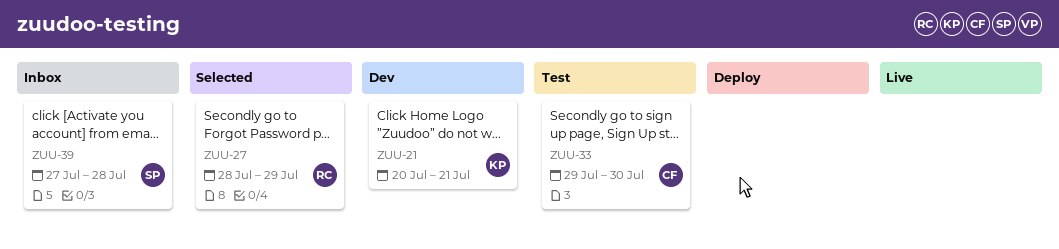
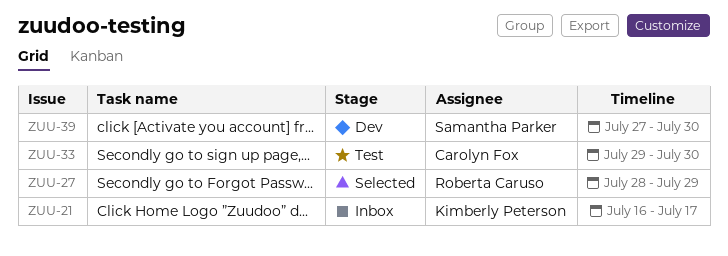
ZUU-21, status: Dev -> Inbox
ZUU-21, start: Jul 20 -> Jul 16
ZUU-21, due: Jul 21 -> Jul 17
ZUU-39, status: Inbox -> Dev
ZUU-39, due: Jul 28 -> Jul 30

